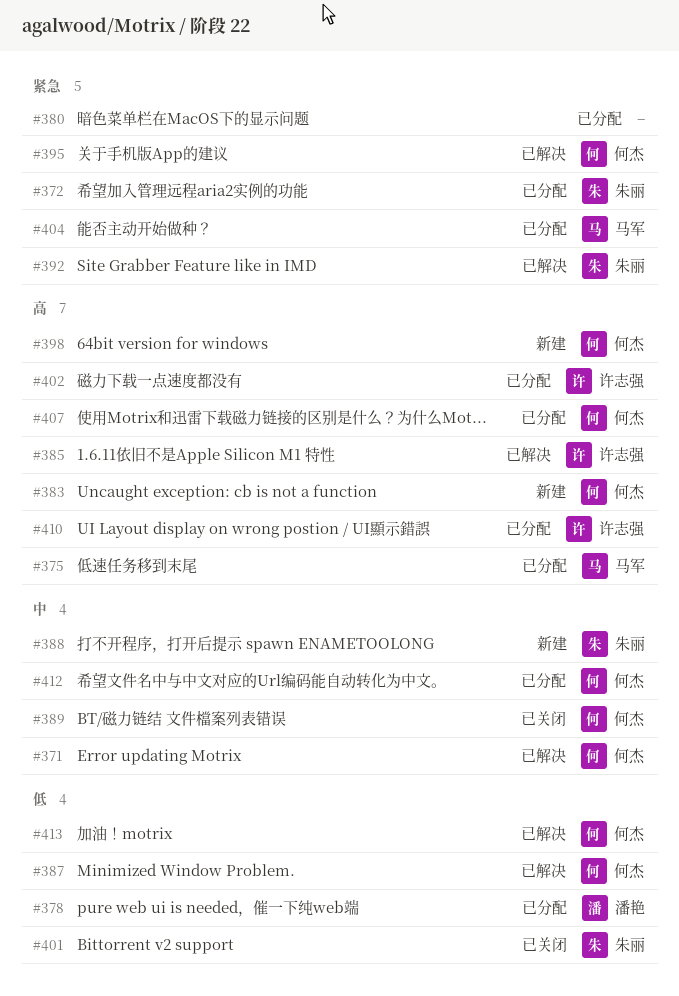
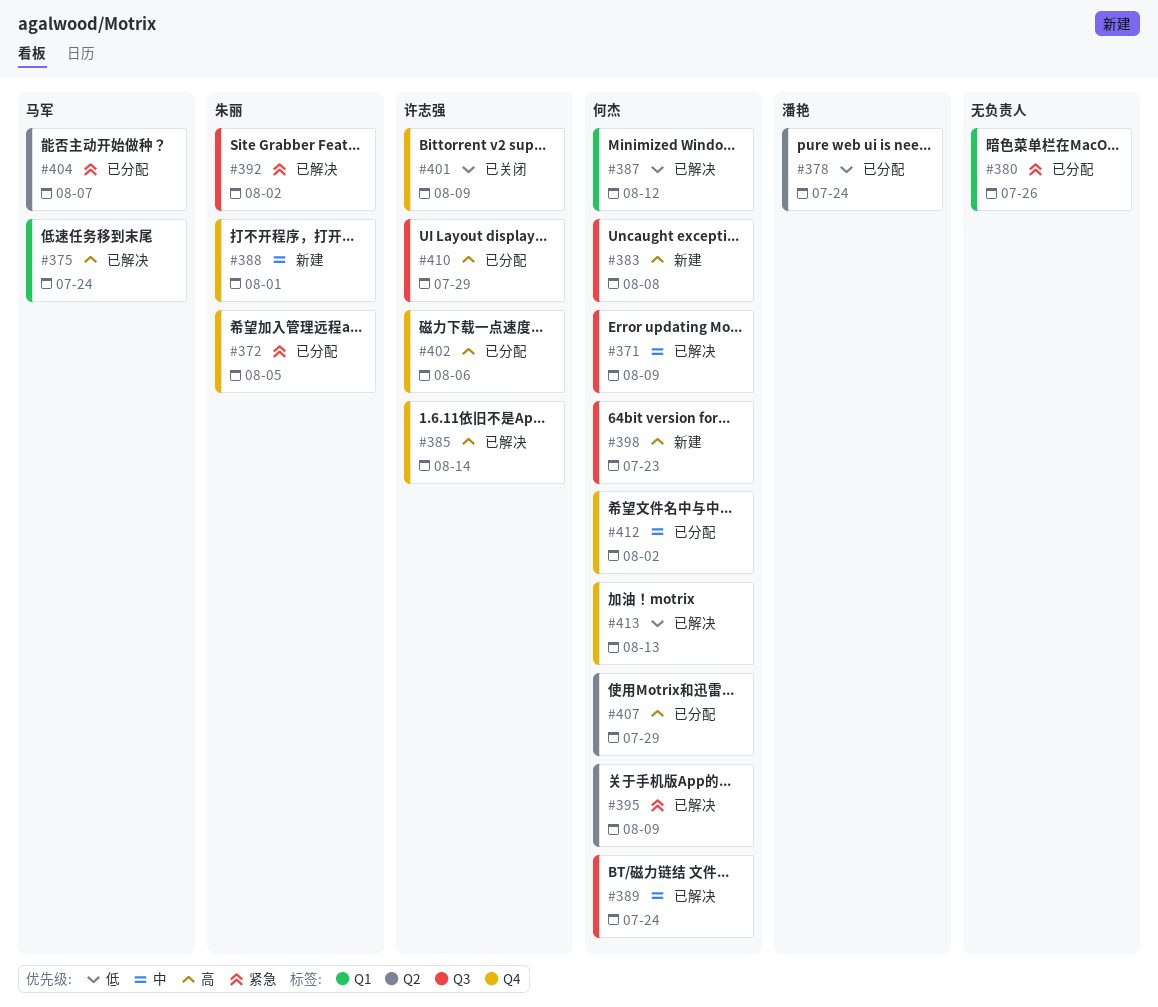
#375, status: 已分配 -> 已解决
#389, status: 已关闭 -> 已解决
#401, owner: 朱丽 -> 许志强

